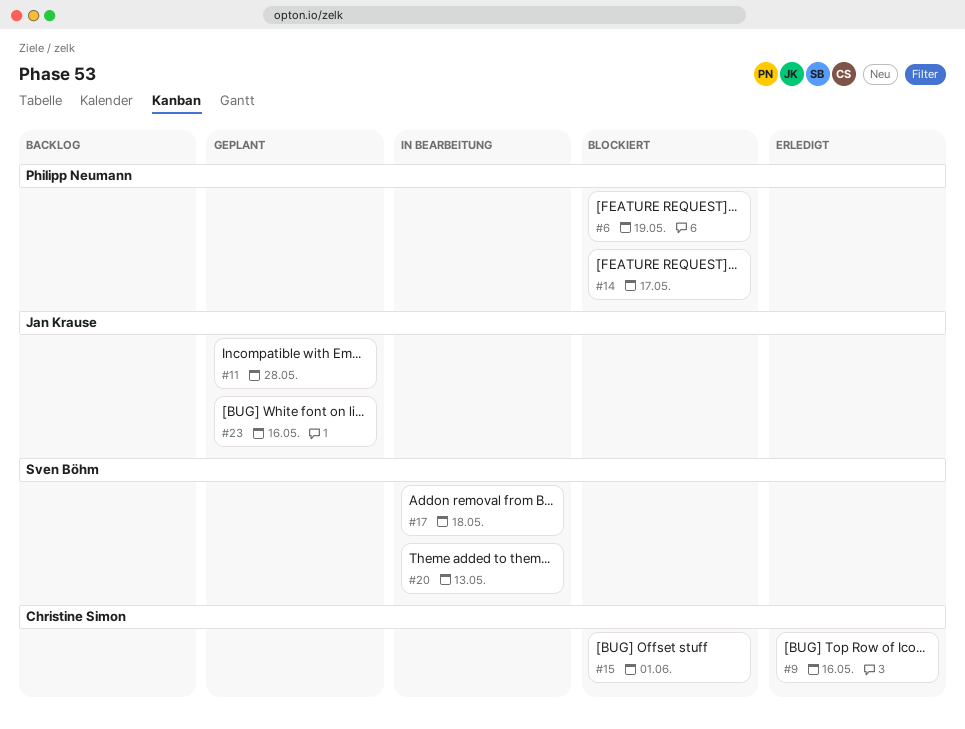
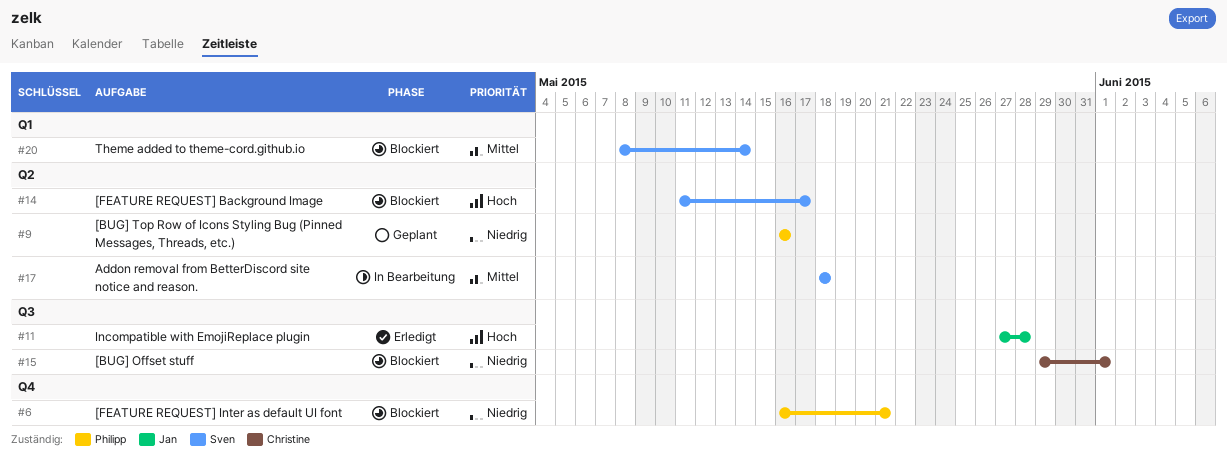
#6, due: May 19 -> May 21
#9, status: Erledigt -> Geplant
#9, owner: Christine Simon -> Philipp Neumann
#11, status: Geplant -> Erledigt
#14, owner: Philipp Neumann -> Sven Böhm
#20, status: In Bearbeitung -> Blockiert
#20, due: May 13 -> May 14
#23: present -> none

